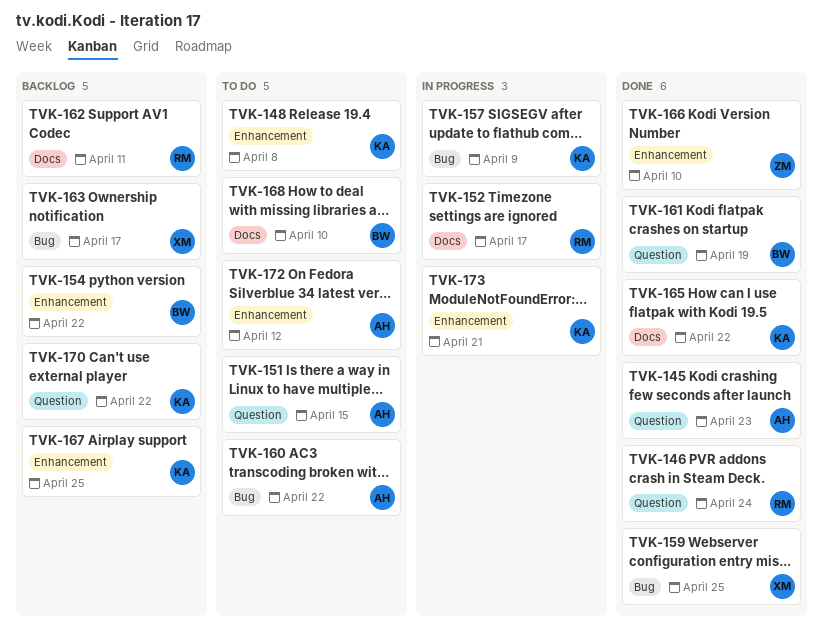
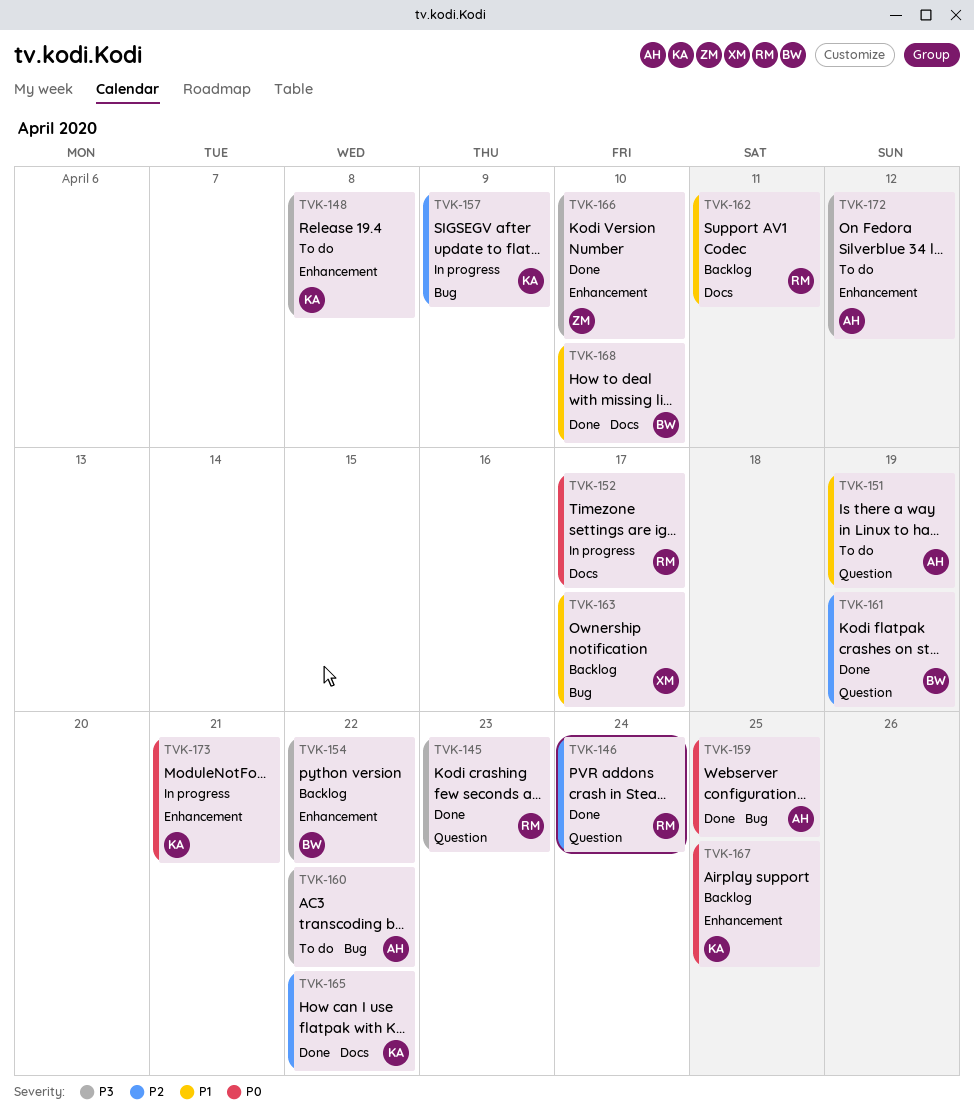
TVK-145, owner: AH -> RM
TVK-151, due: Apr 15 -> Apr 19
TVK-159, owner: XM -> AH
TVK-168, status: To do -> Done
TVK-170: present -> none

